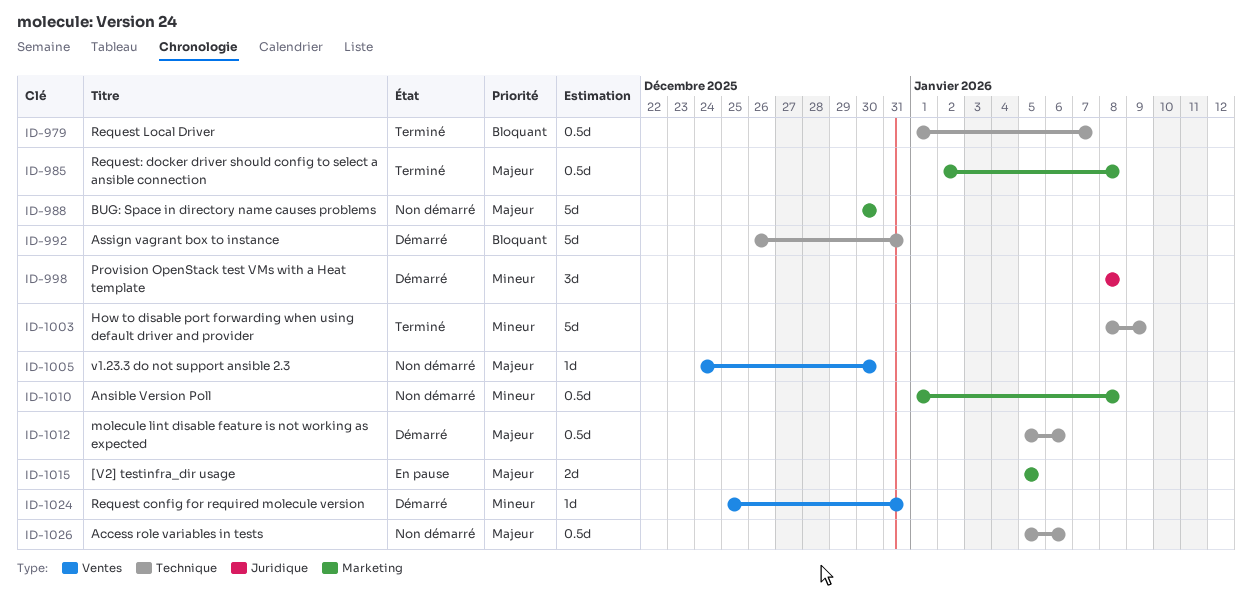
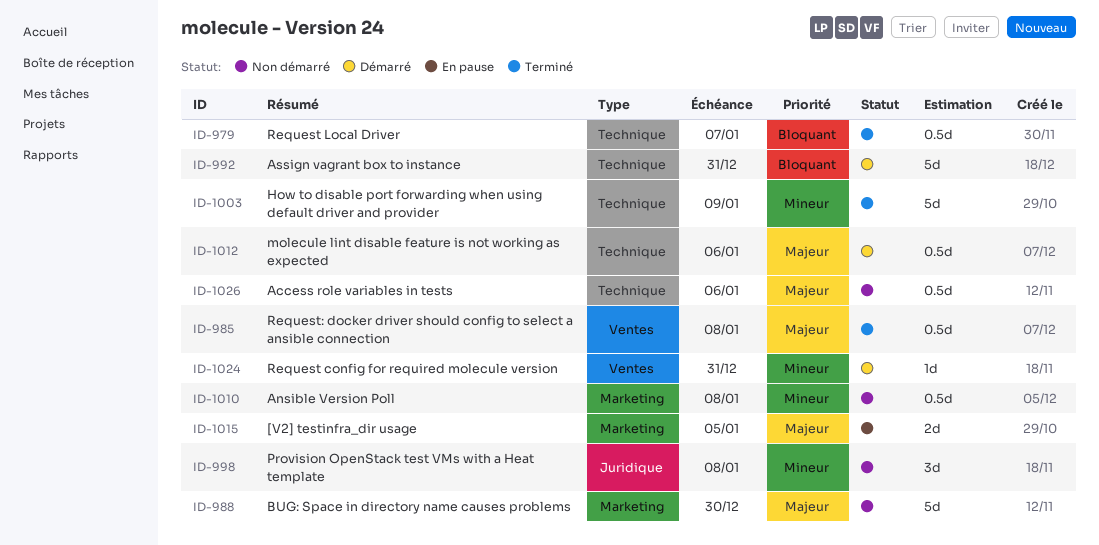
ID-985, label: Marketing -> Ventes
ID-998, status: Démarré -> Non démarré
ID-1005: present -> none

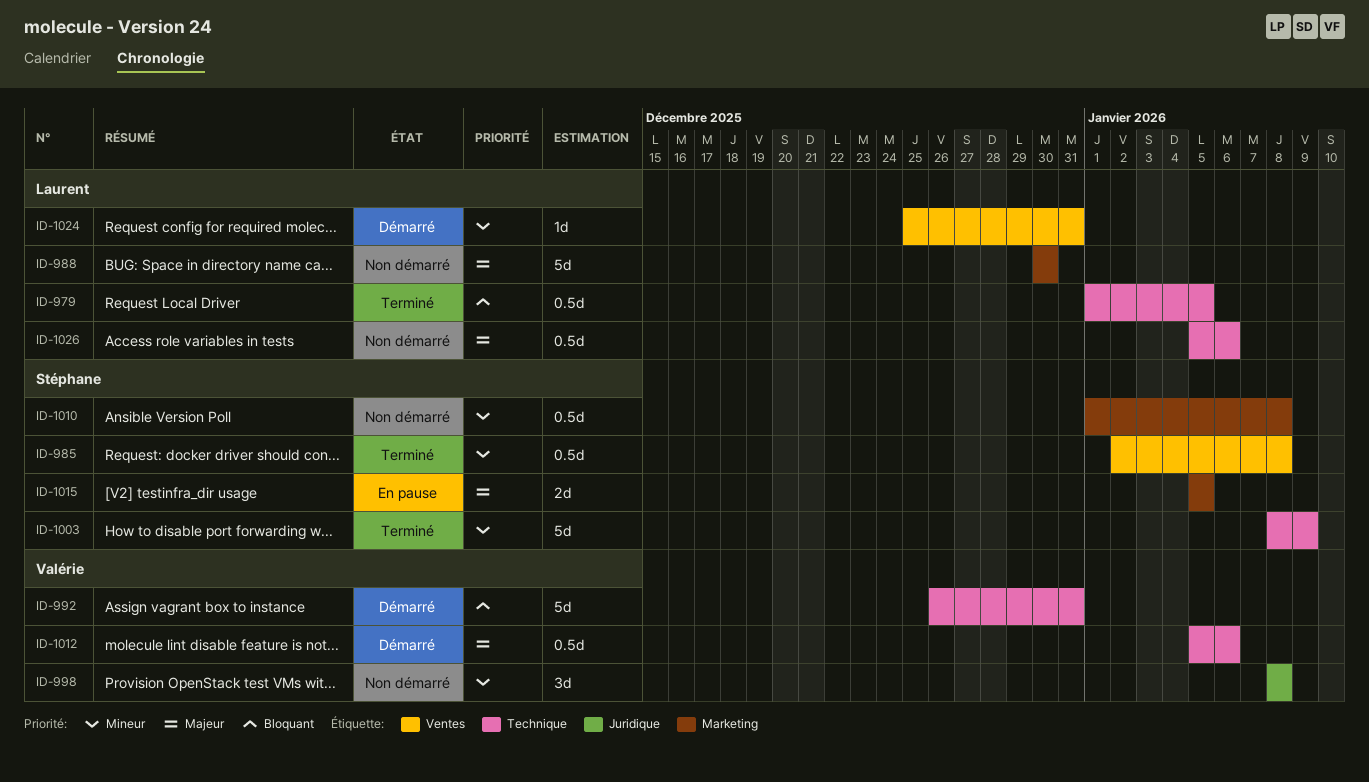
ID-979, due: Jan 7 -> Jan 5
ID-985, priority: Majeur -> Mineur

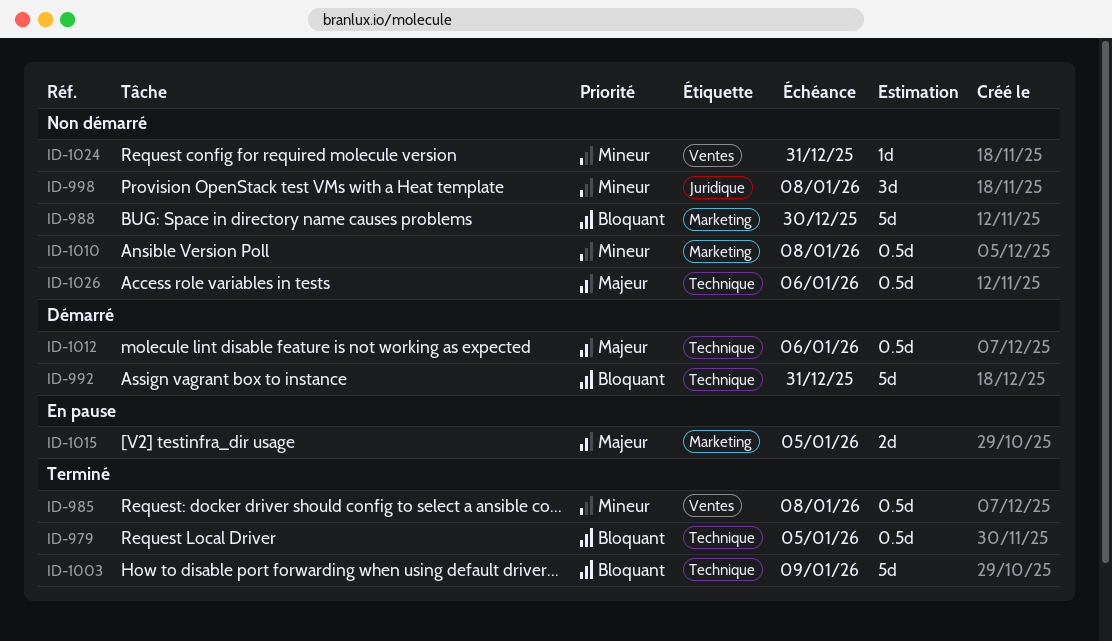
ID-988, priority: Majeur -> Bloquant
ID-1003, priority: Mineur -> Bloquant
ID-1024, status: Démarré -> Non démarré

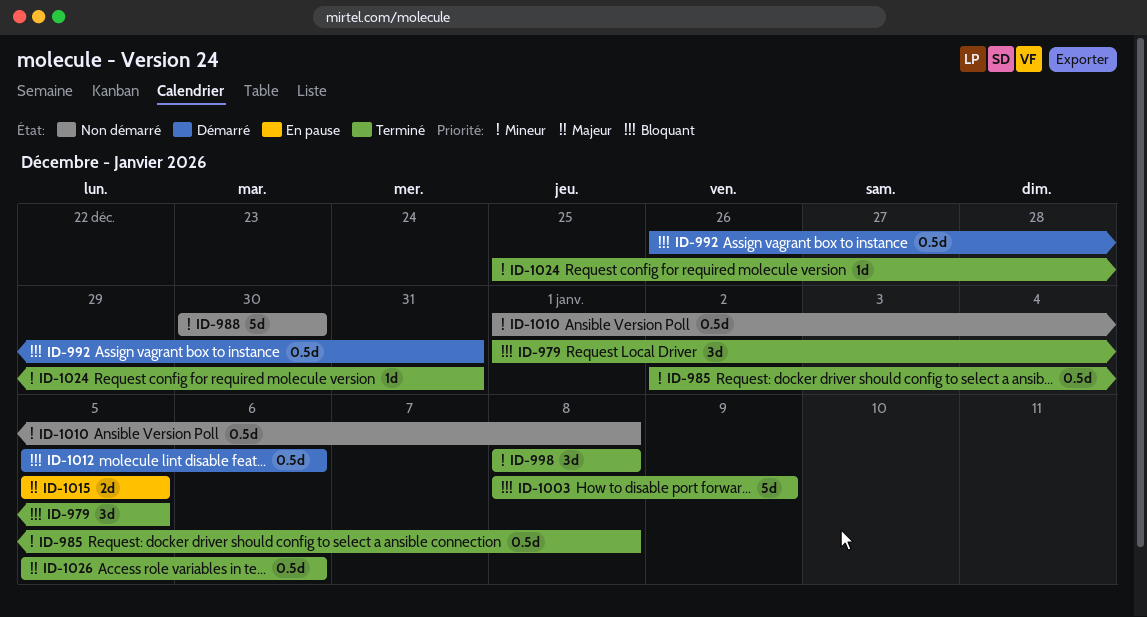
ID-979, estimate: 0.5d -> 3d
ID-988, priority: Bloquant -> Mineur
ID-992, estimate: 5d -> 0.5d
ID-998, status: Non démarré -> Terminé
ID-1012, priority: Majeur -> Bloquant
ID-1024, status: Non démarré -> Terminé
ID-1026, status: Non démarré -> Terminé

